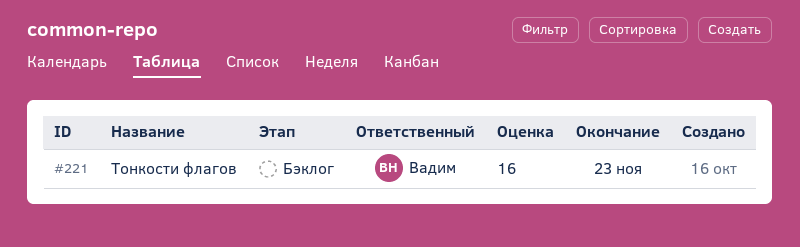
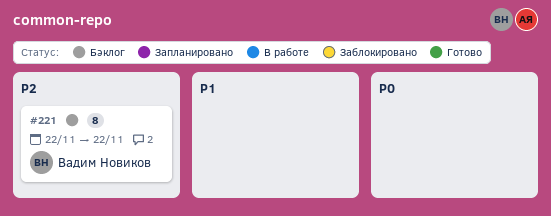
#221, estimate: 16 -> 8
#221, due: Nov 23 -> Nov 22

